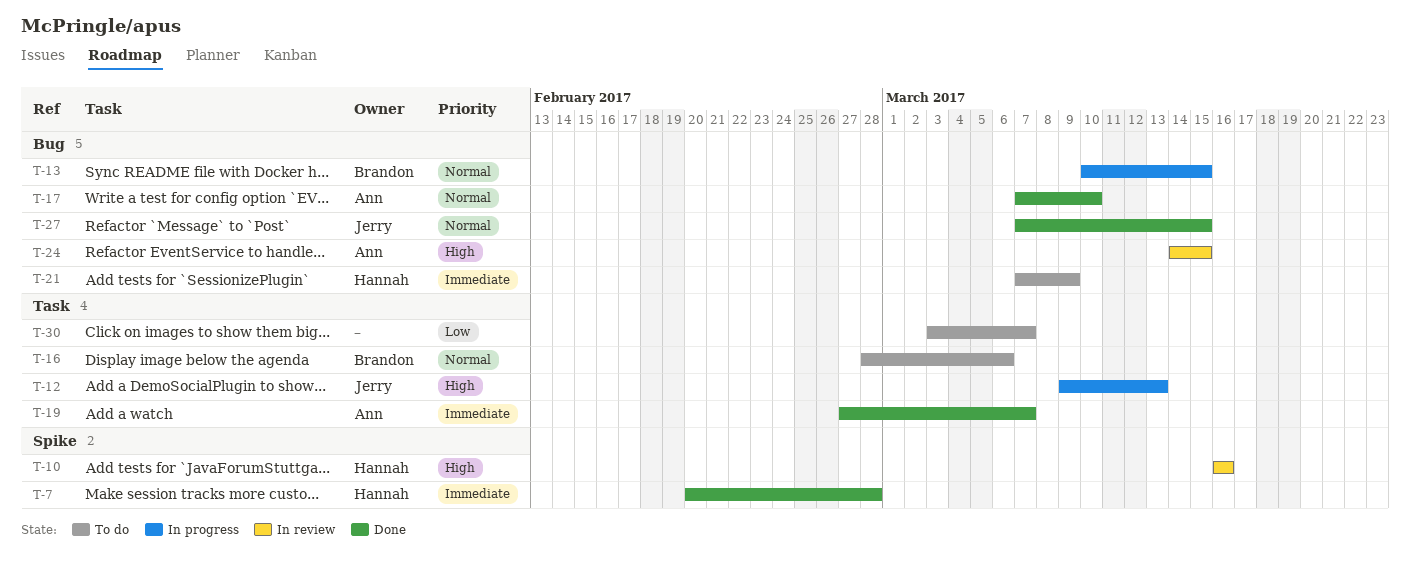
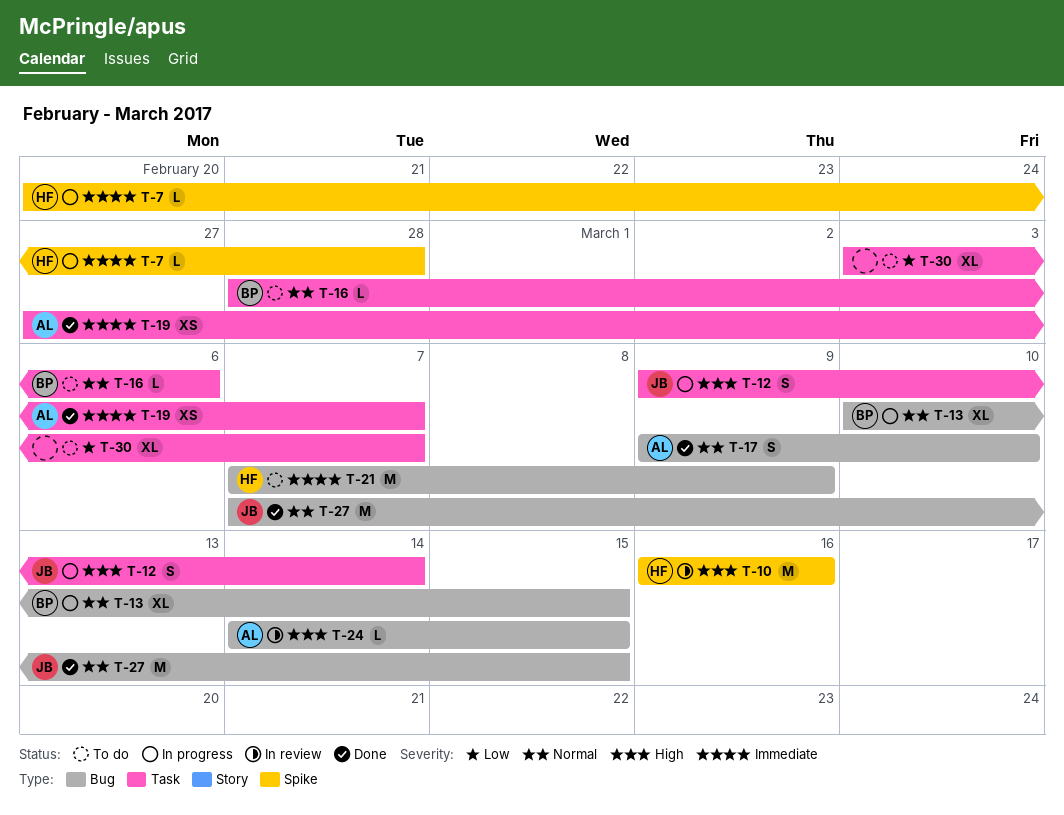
T-7, status: Done -> In progress
T-12, due: Mar 13 -> Mar 14
T-17, start: Mar 7 -> Mar 9

